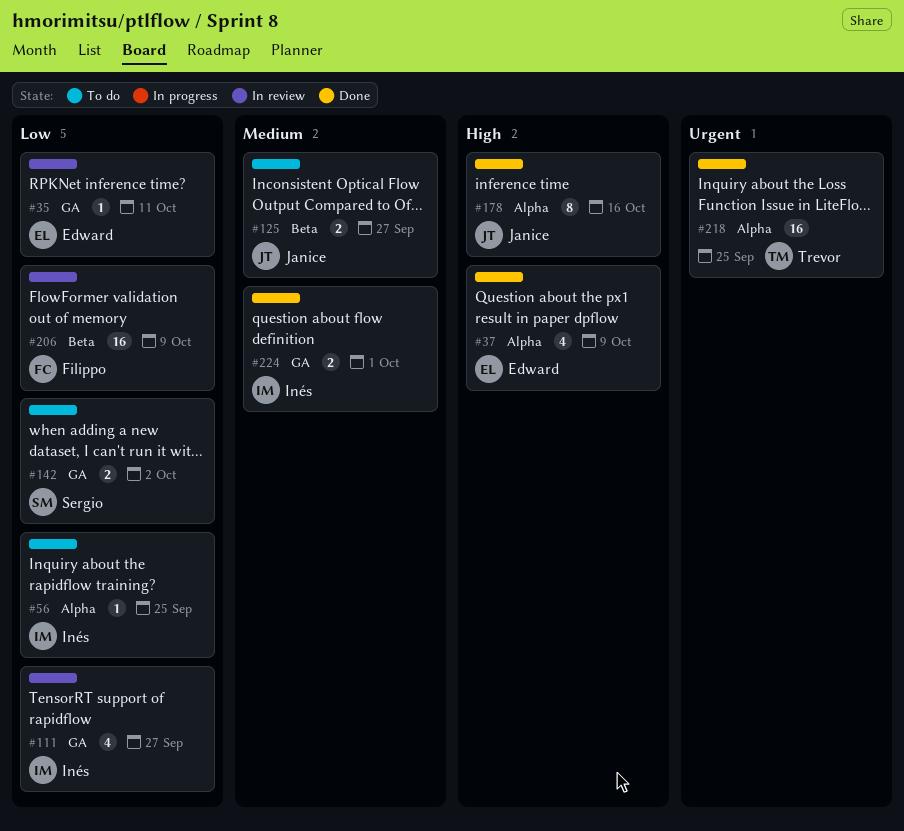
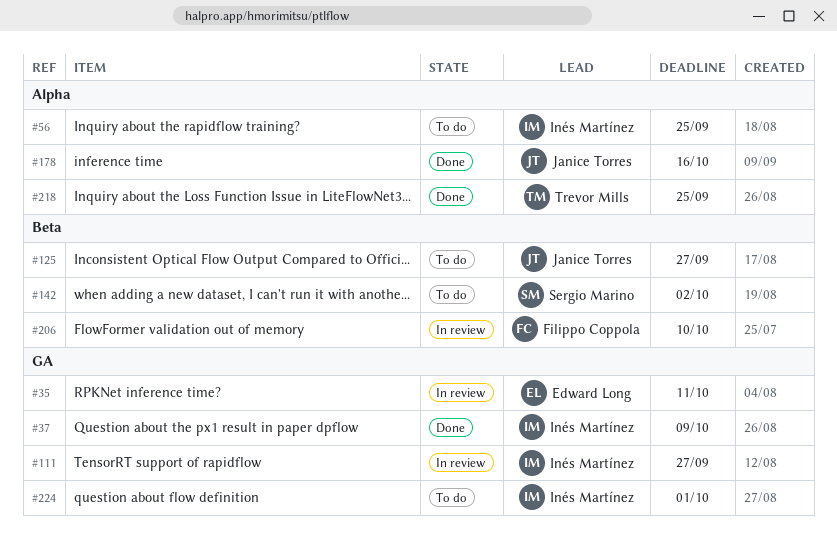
#37, owner: Edward Long -> Inés Martínez
#37, label: Alpha -> GA
#142, label: GA -> Beta
#206, due: Oct 9 -> Oct 10
#224, status: Done -> To do

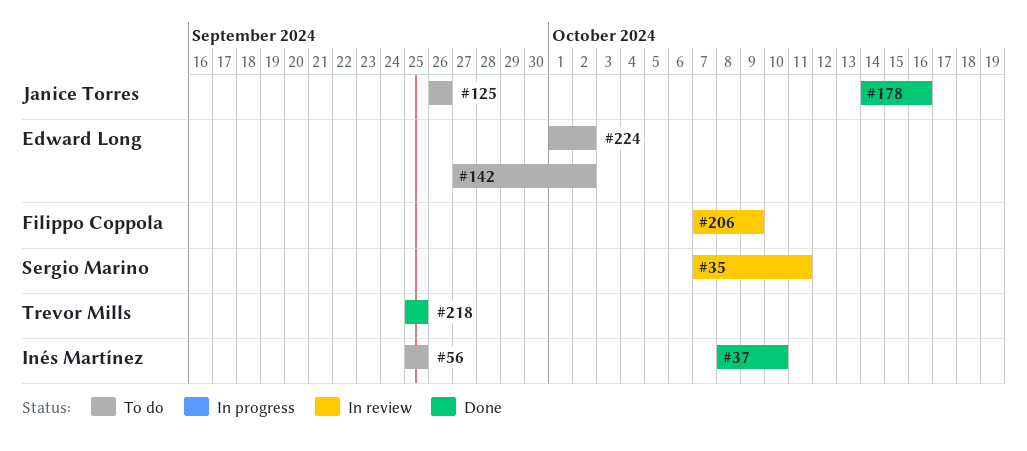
#35, owner: Edward Long -> Sergio Marino
#37, due: Oct 9 -> Oct 10
#111: present -> none
#125, due: Sep 27 -> Sep 26
#142, owner: Sergio Marino -> Edward Long
#206, due: Oct 10 -> Oct 9
#224, owner: Inés Martínez -> Edward Long
#224, due: Oct 1 -> Oct 2

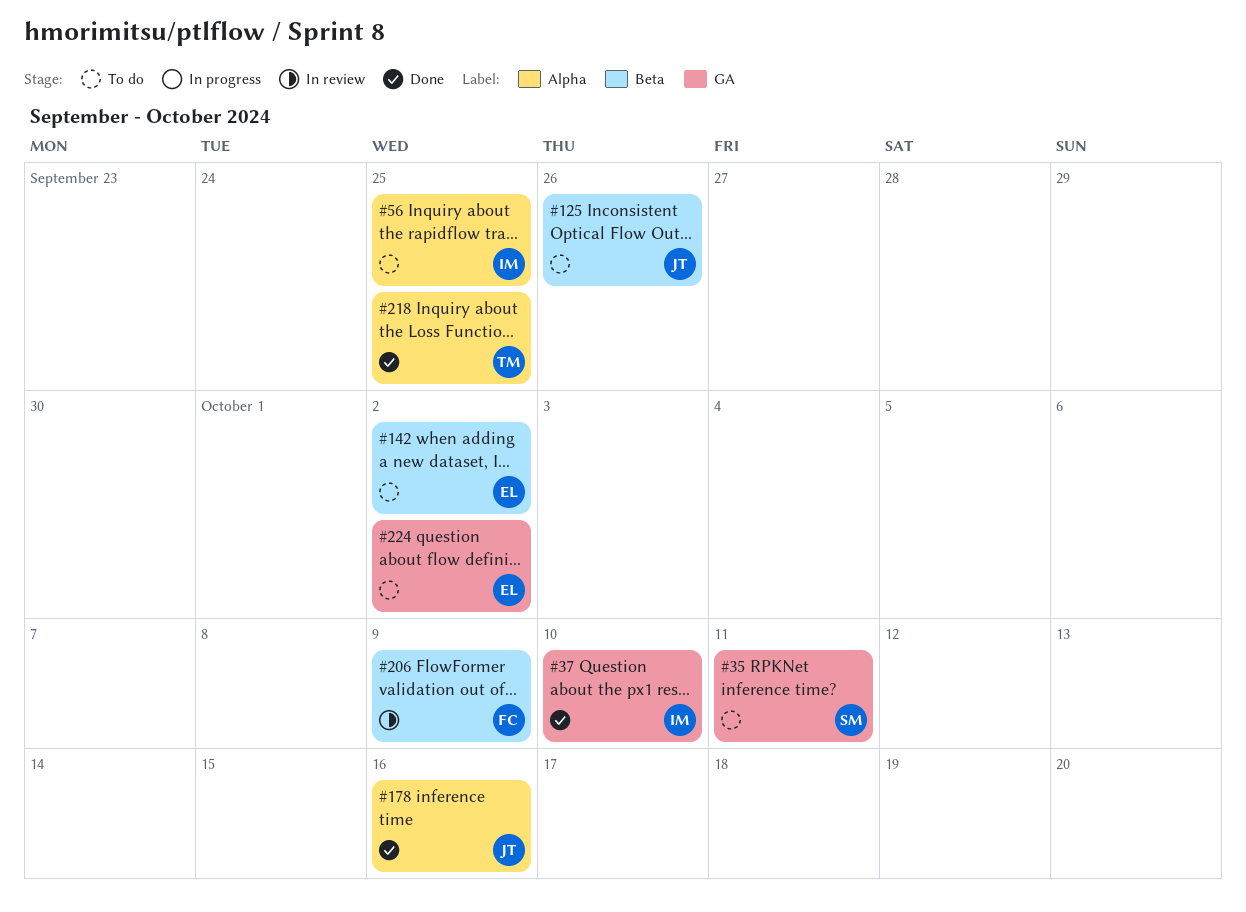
#35, status: In review -> To do

